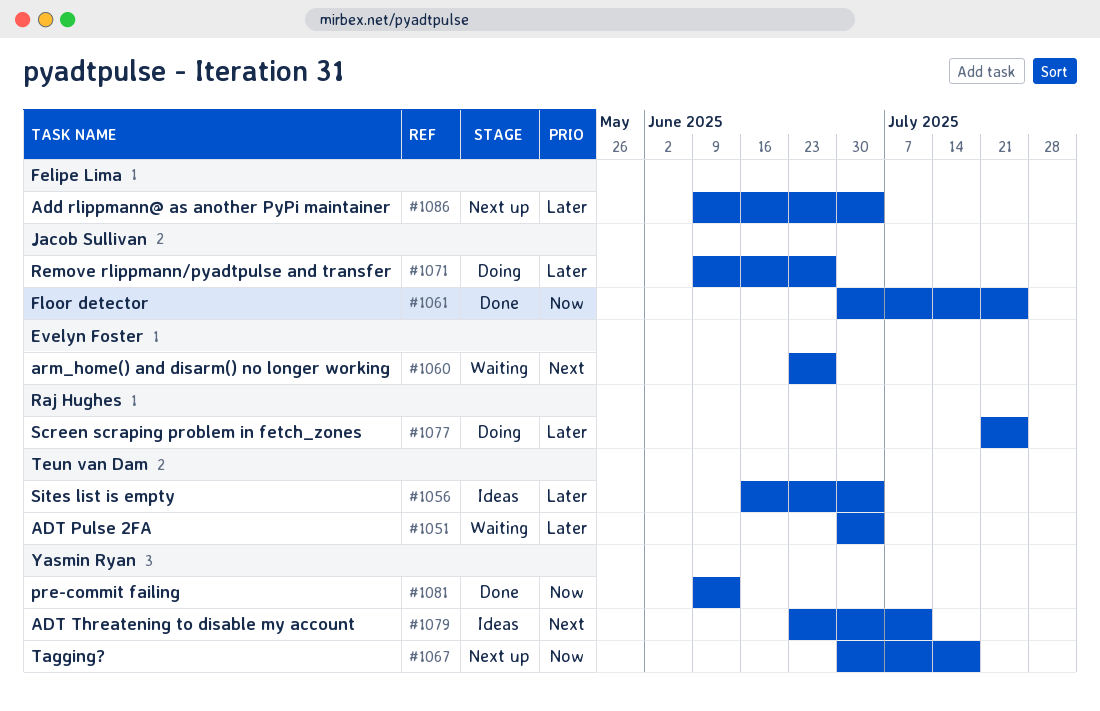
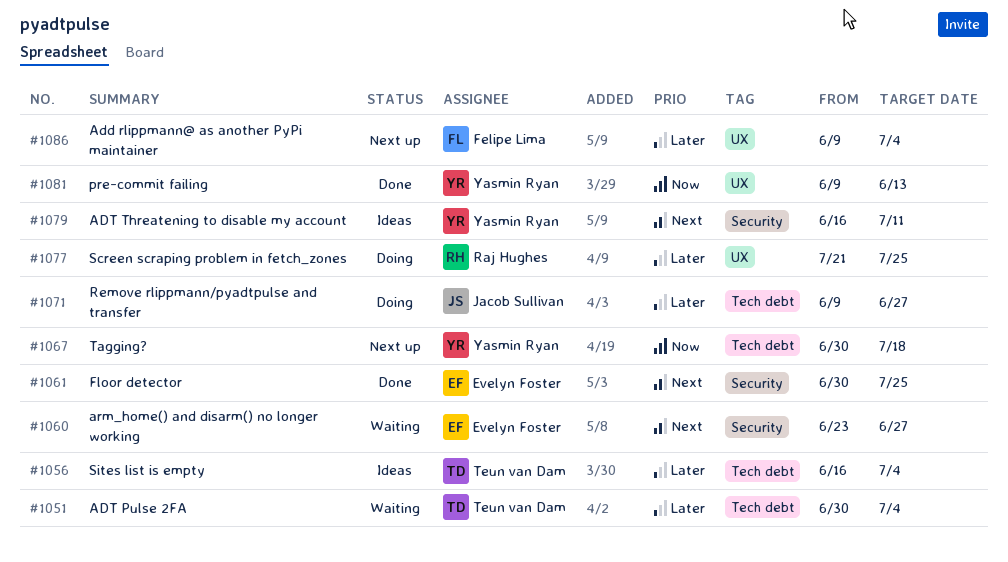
#1061, owner: Jacob Sullivan -> Evelyn Foster
#1061, priority: Now -> Next
#1079, start: Jun 23 -> Jun 16

